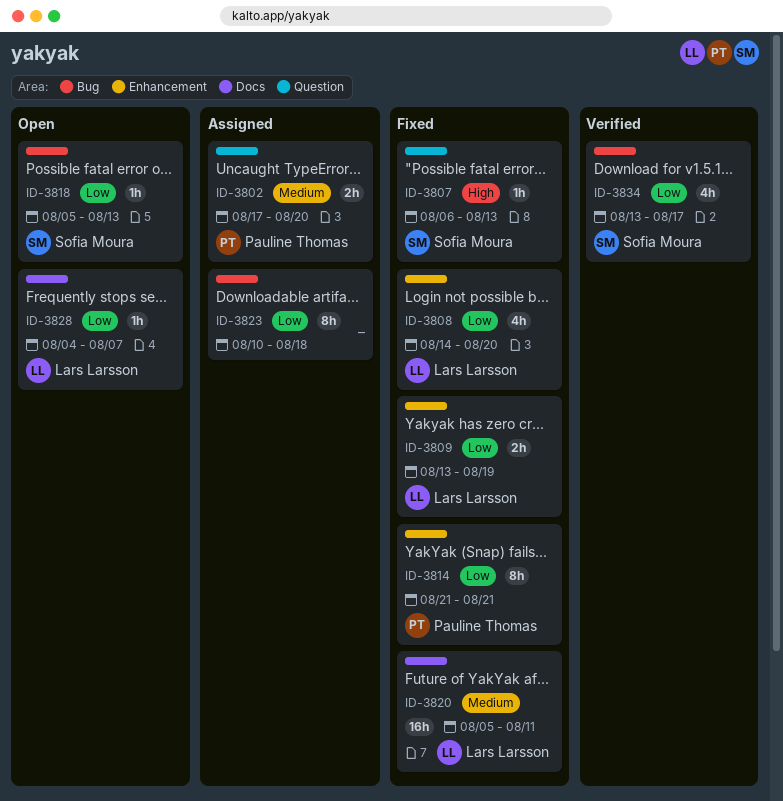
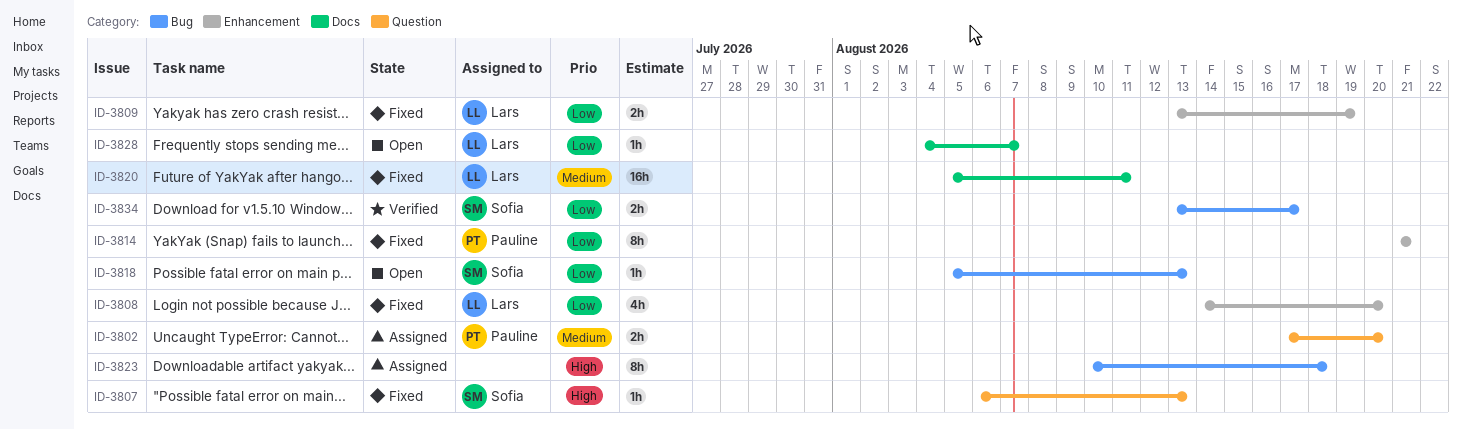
ID-3823, priority: Low -> High
ID-3834, estimate: 4h -> 2h

